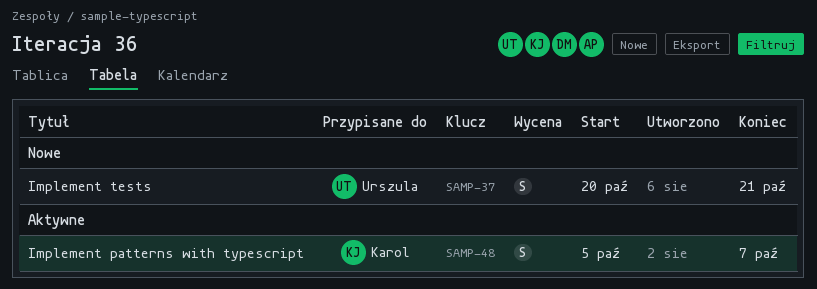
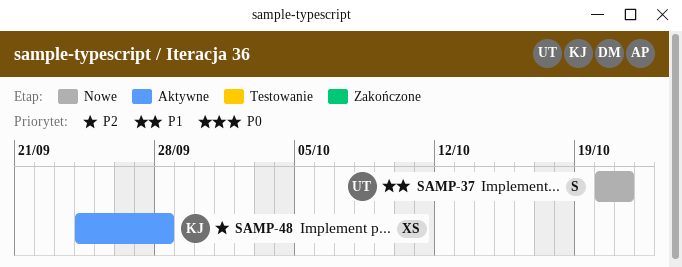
SAMP-48, estimate: S -> XS
SAMP-48, start: Oct 5 -> Sep 24
SAMP-48, due: Oct 7 -> Sep 28

